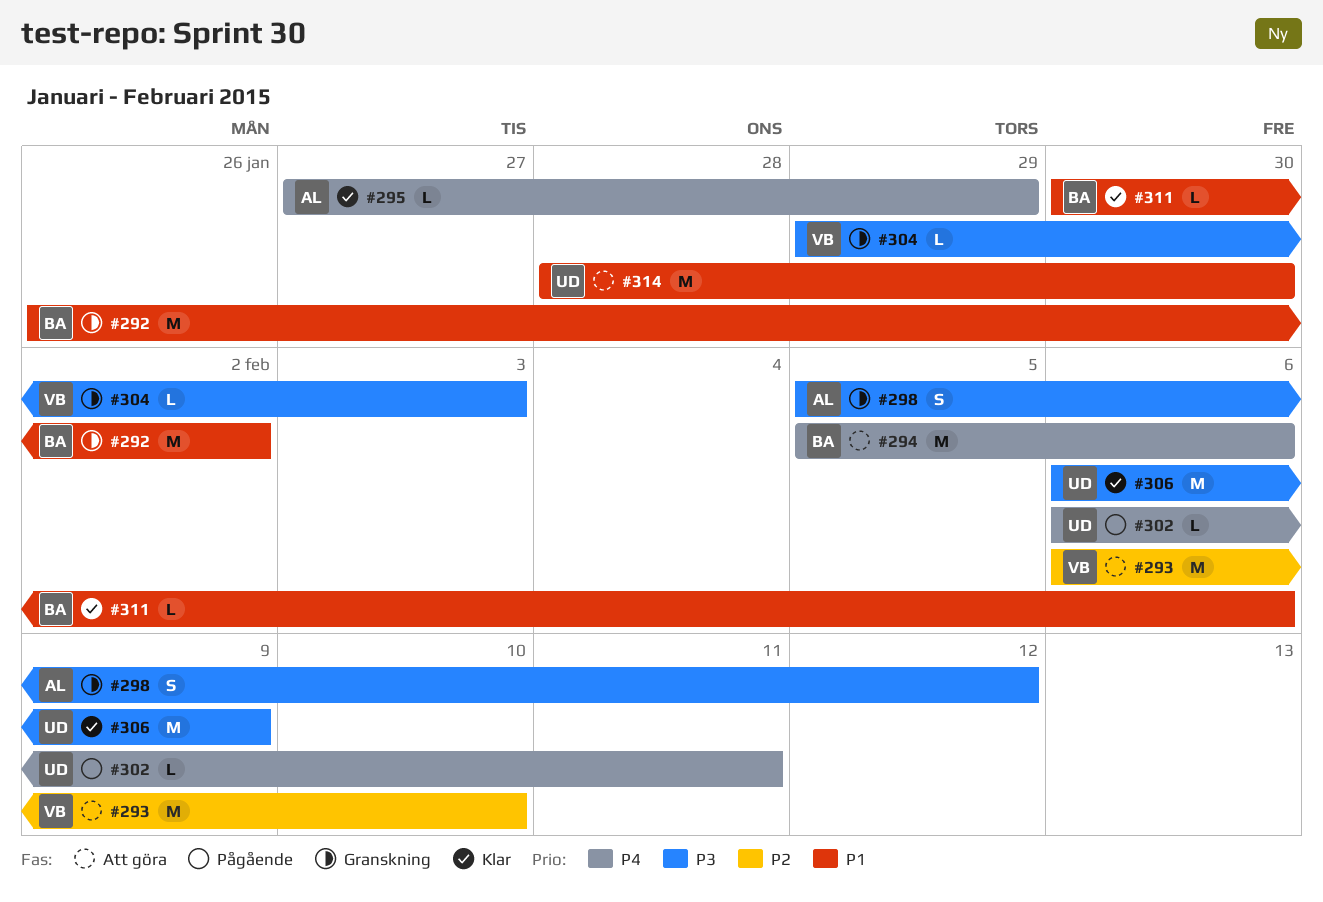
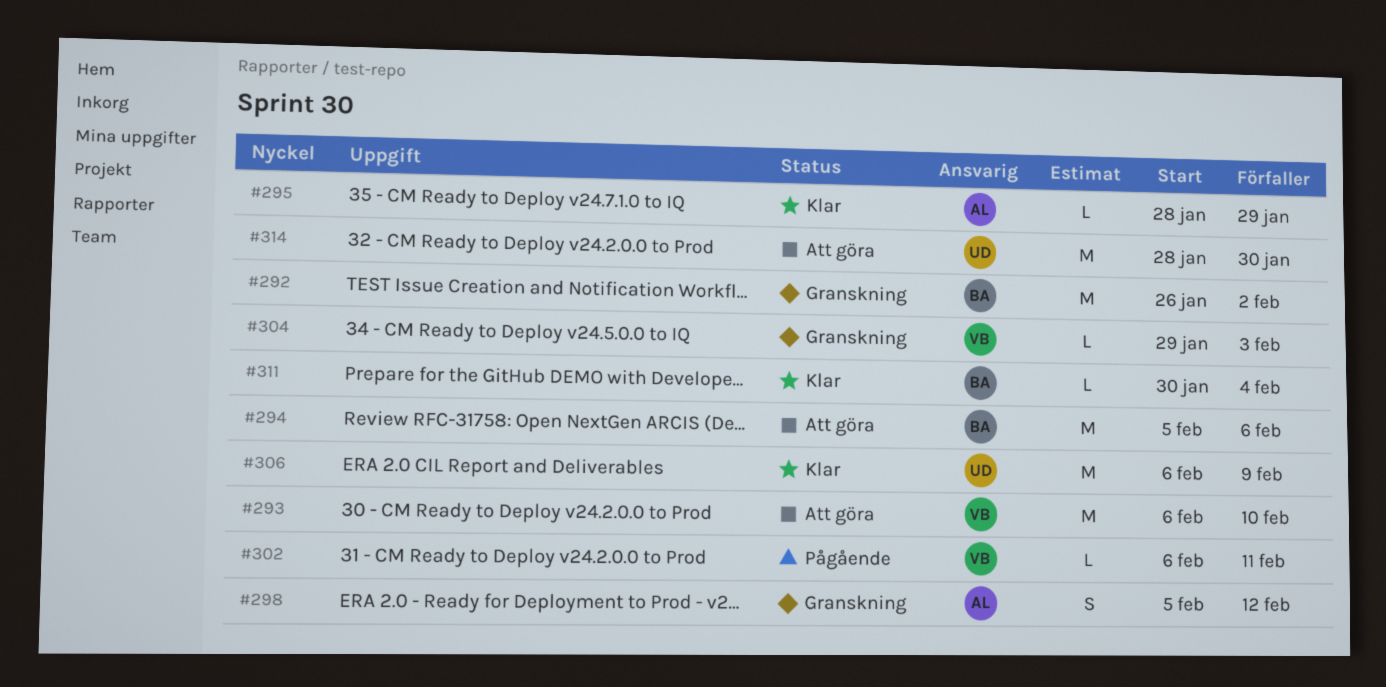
#295, start: Jan 27 -> Jan 28
#302, owner: UD -> VB
#311, due: Feb 6 -> Feb 4

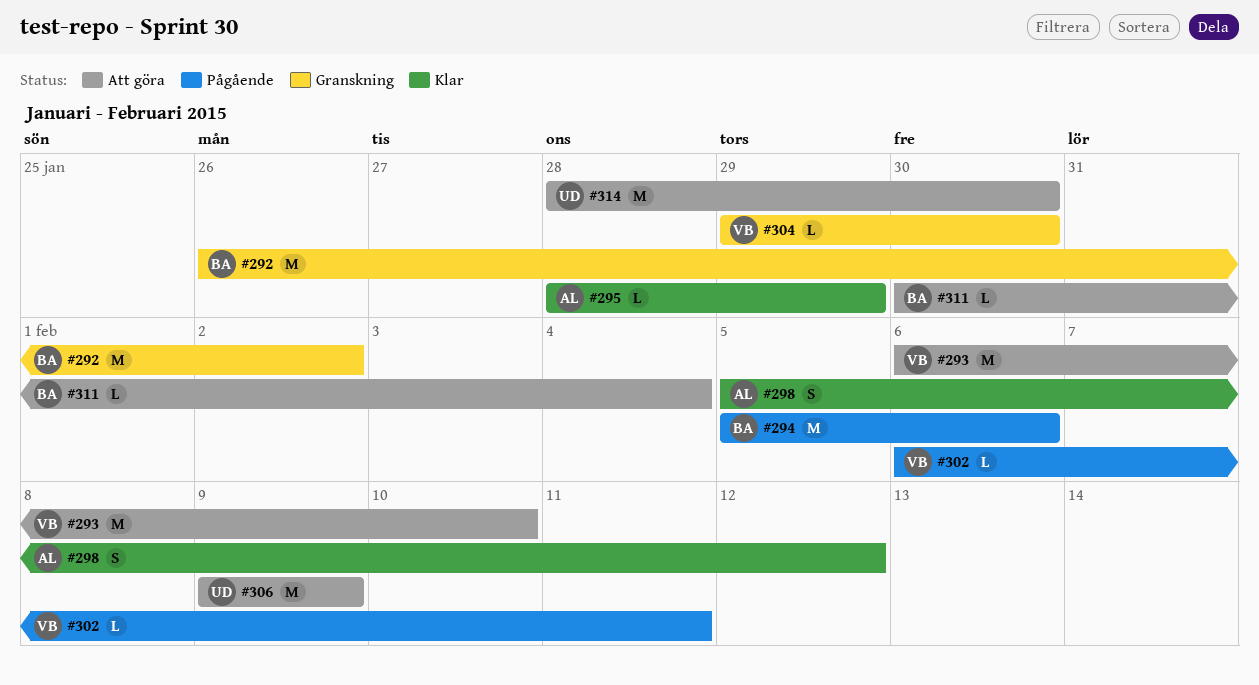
#294, status: Att göra -> Pågående
#298, status: Granskning -> Klar
#304, due: Feb 3 -> Jan 30
#306, status: Klar -> Att göra
#306, start: Feb 6 -> Feb 9
#311, status: Klar -> Att göra

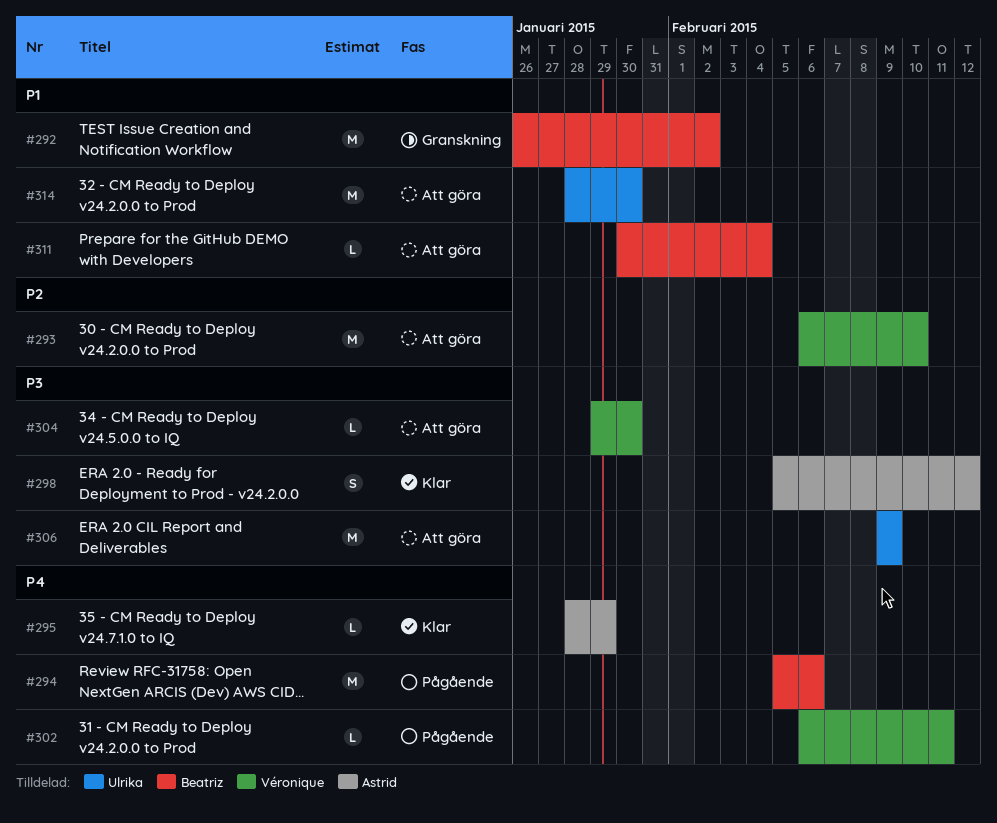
#304, status: Granskning -> Att göra

